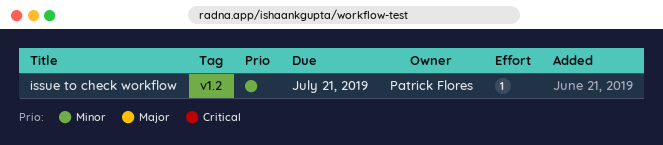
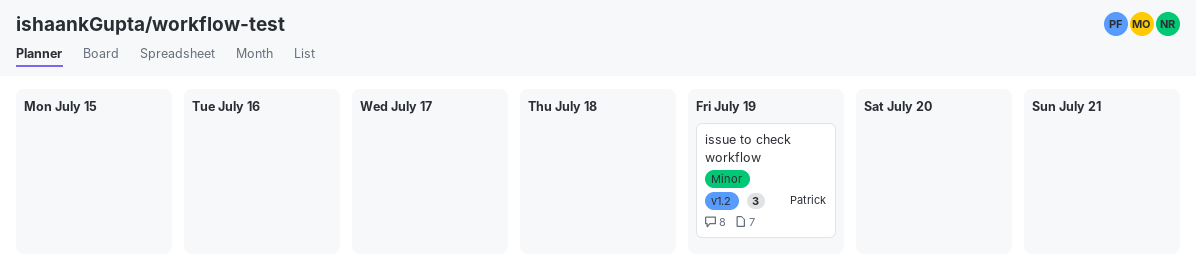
issue to check workflow, estimate: 1 -> 3
issue to check workflow, due: Jul 21 -> Jul 19

